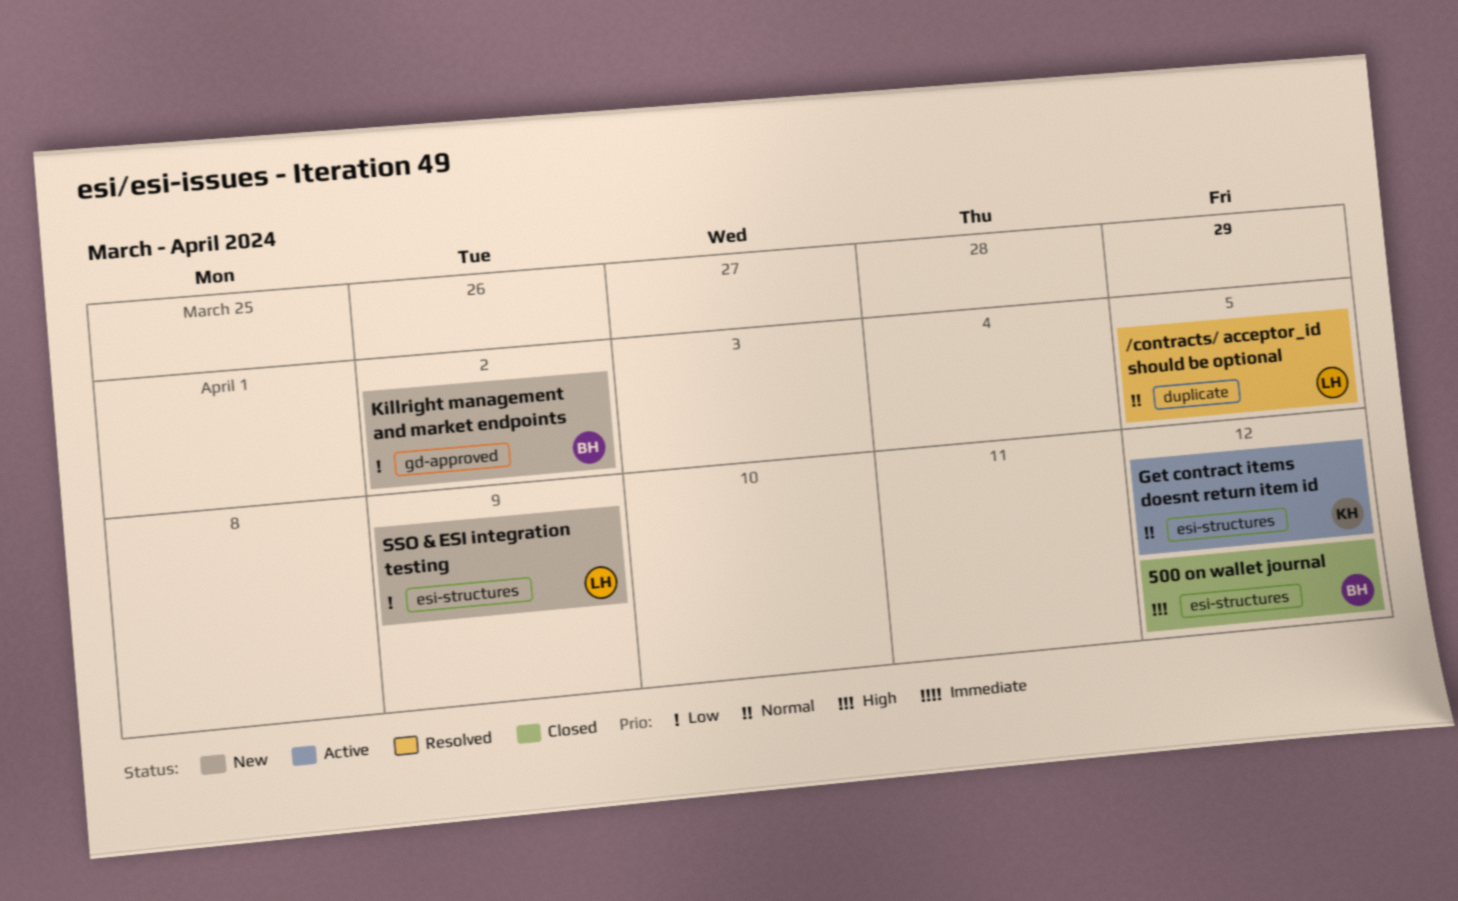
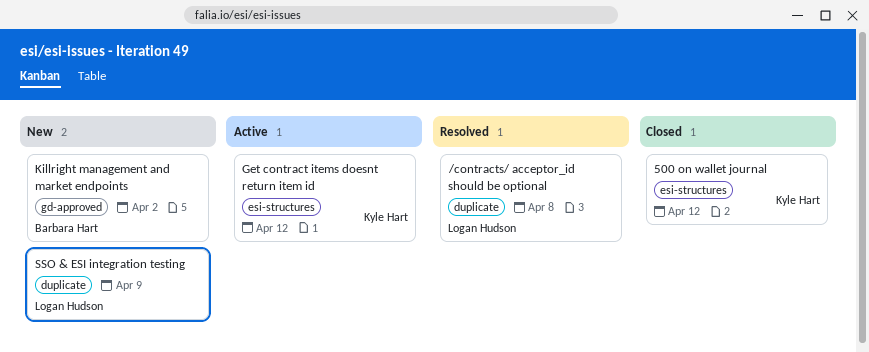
/contracts/ acceptor_id should be optional, due: Apr 5 -> Apr 8
500 on wallet journal, owner: Barbara Hart -> Kyle Hart
SSO & ESI integration testing, label: esi-structures -> duplicate

